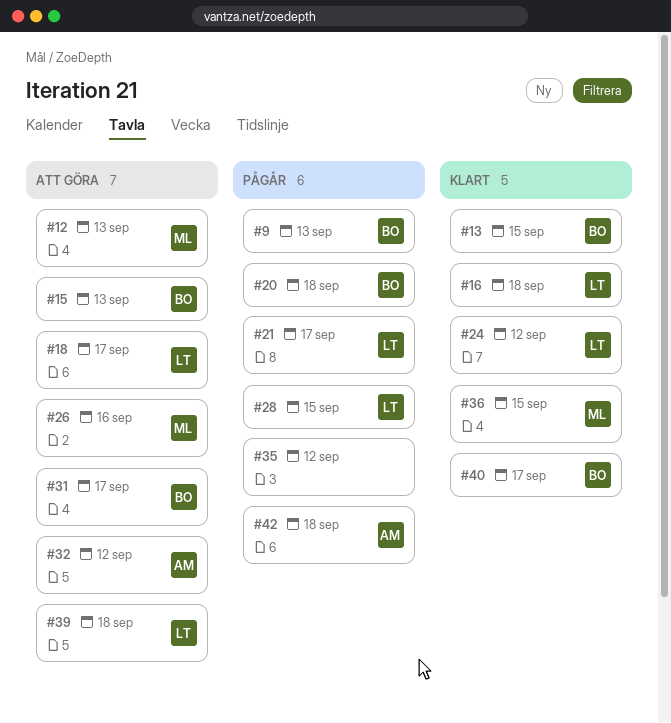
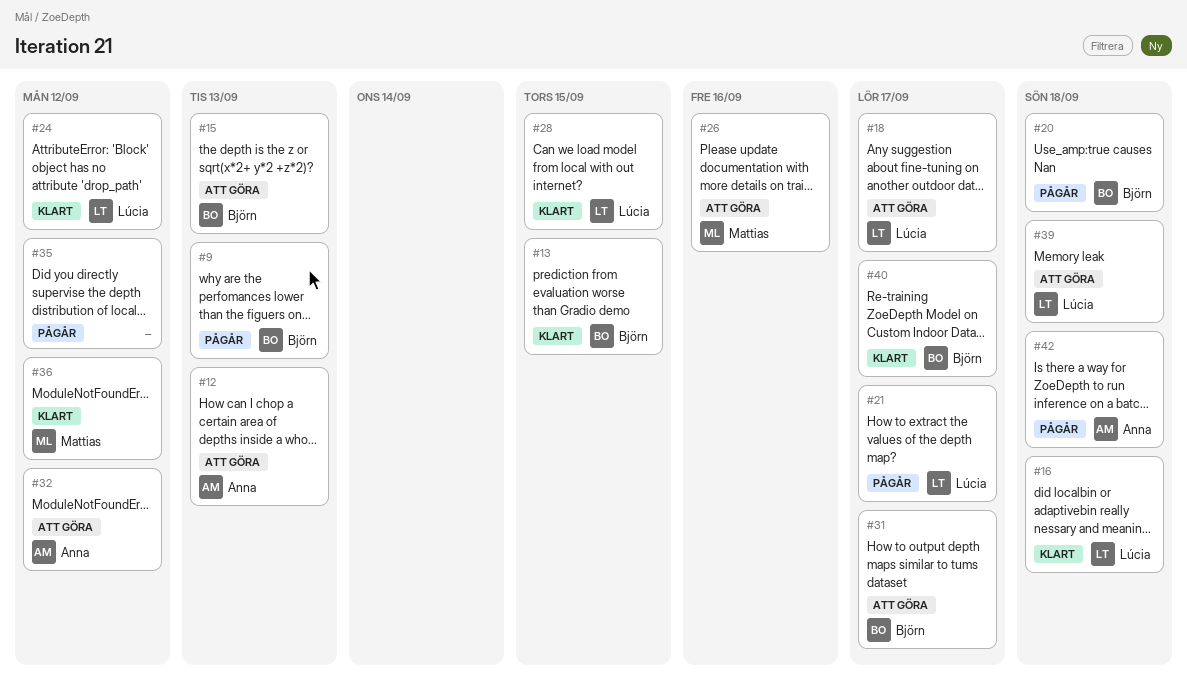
#12, owner: Mattias -> Anna
#28, status: Pågår -> Klart
#36, due: Sep 15 -> Sep 12

